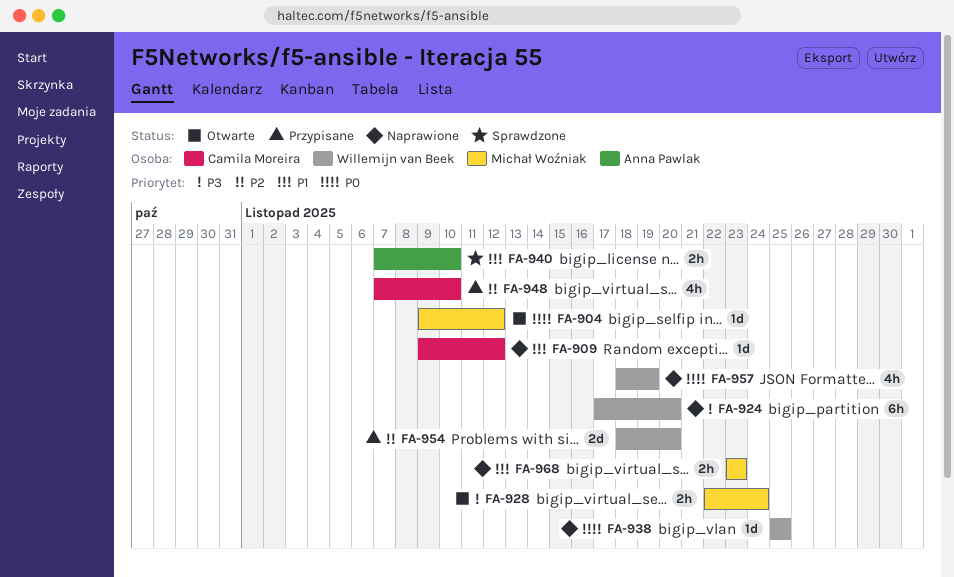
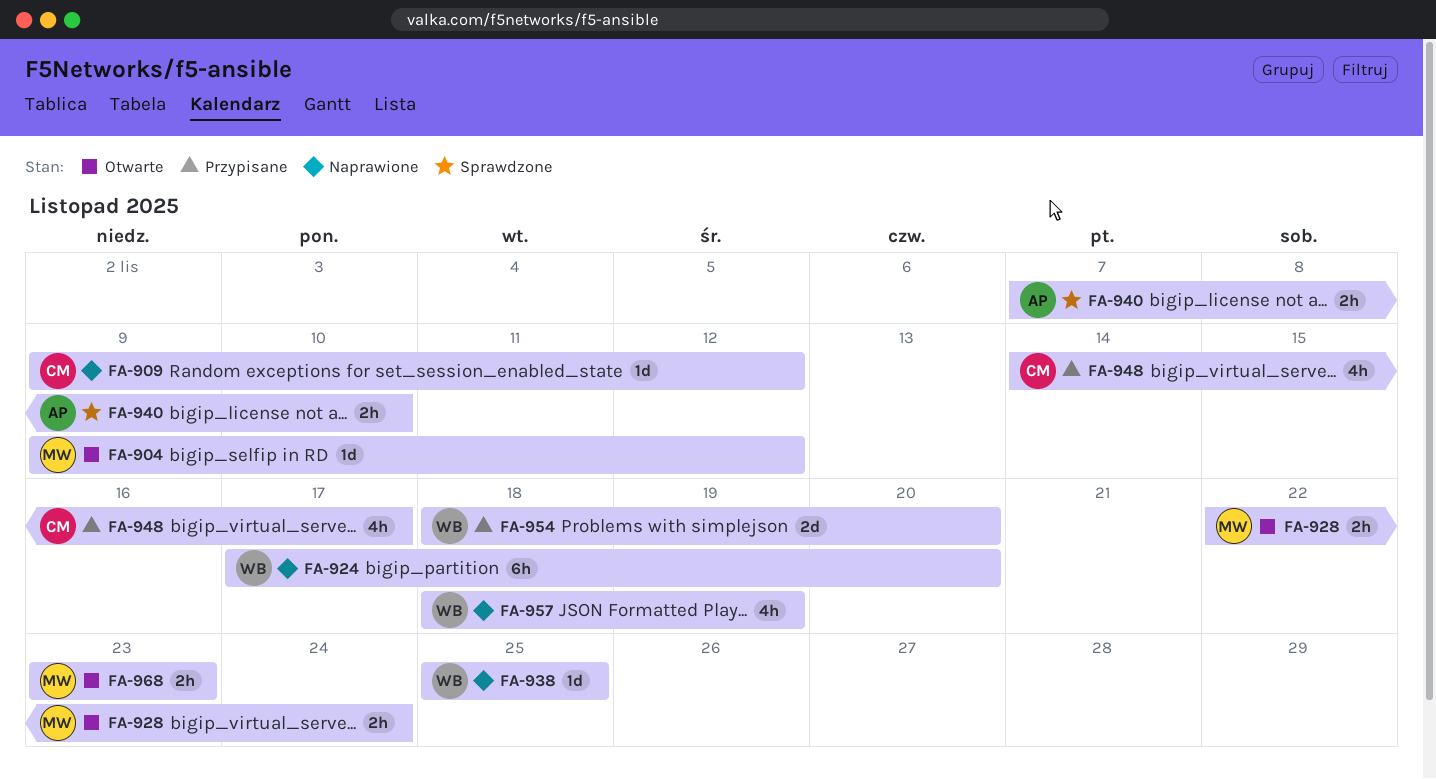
FA-948, start: Nov 7 -> Nov 14
FA-948, due: Nov 10 -> Nov 17
FA-968, status: Naprawione -> Otwarte

